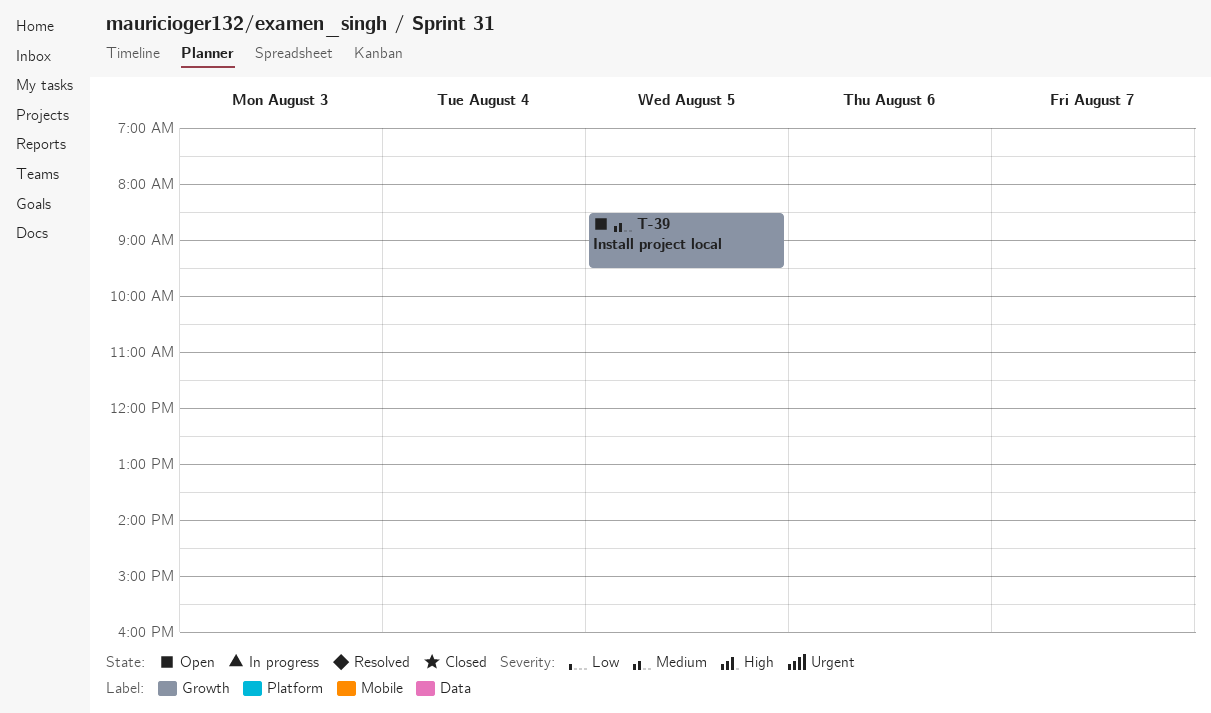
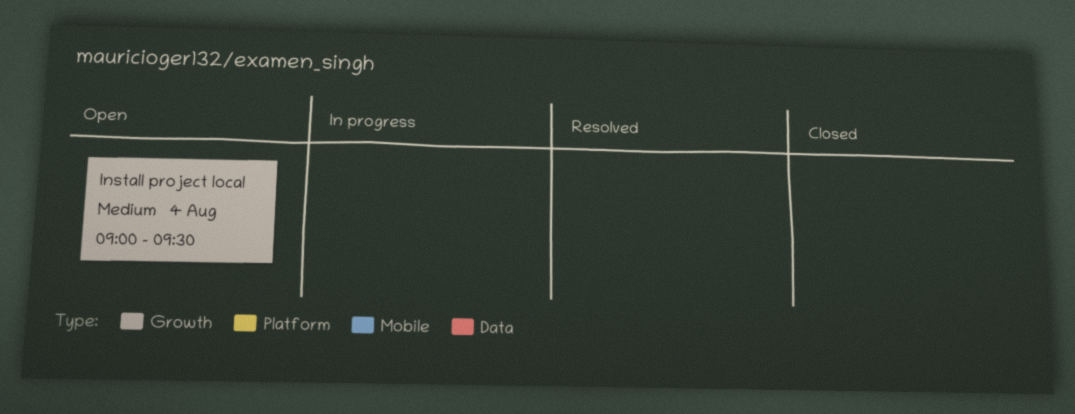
Install project local, day: Aug 5 -> Aug 4
Install project local, begins: 08:30 -> 09:00

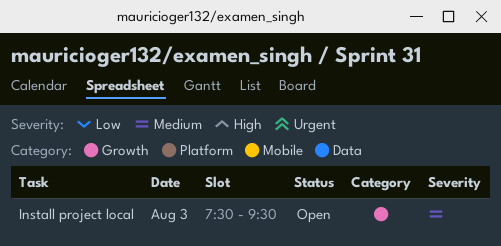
Install project local, day: Aug 4 -> Aug 3
Install project local, begins: 09:00 -> 07:30

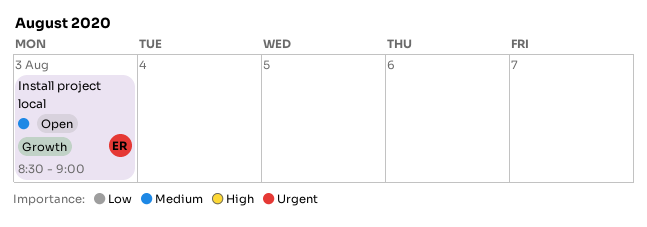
Install project local, begins: 07:30 -> 08:30
Install project local, ends: 09:30 -> 09:00

